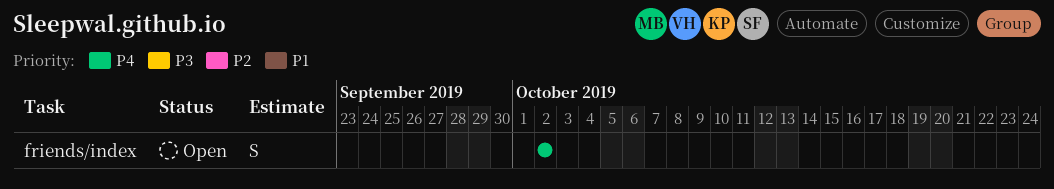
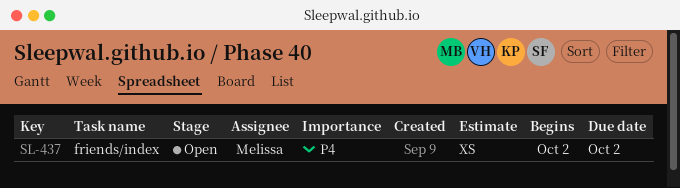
friends/index, estimate: S -> XS

